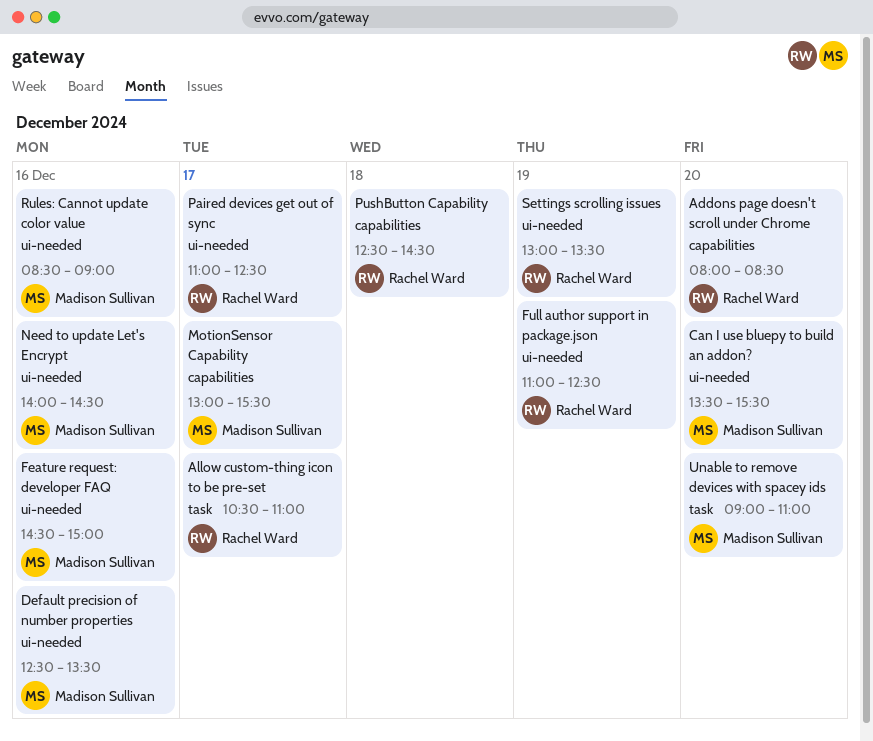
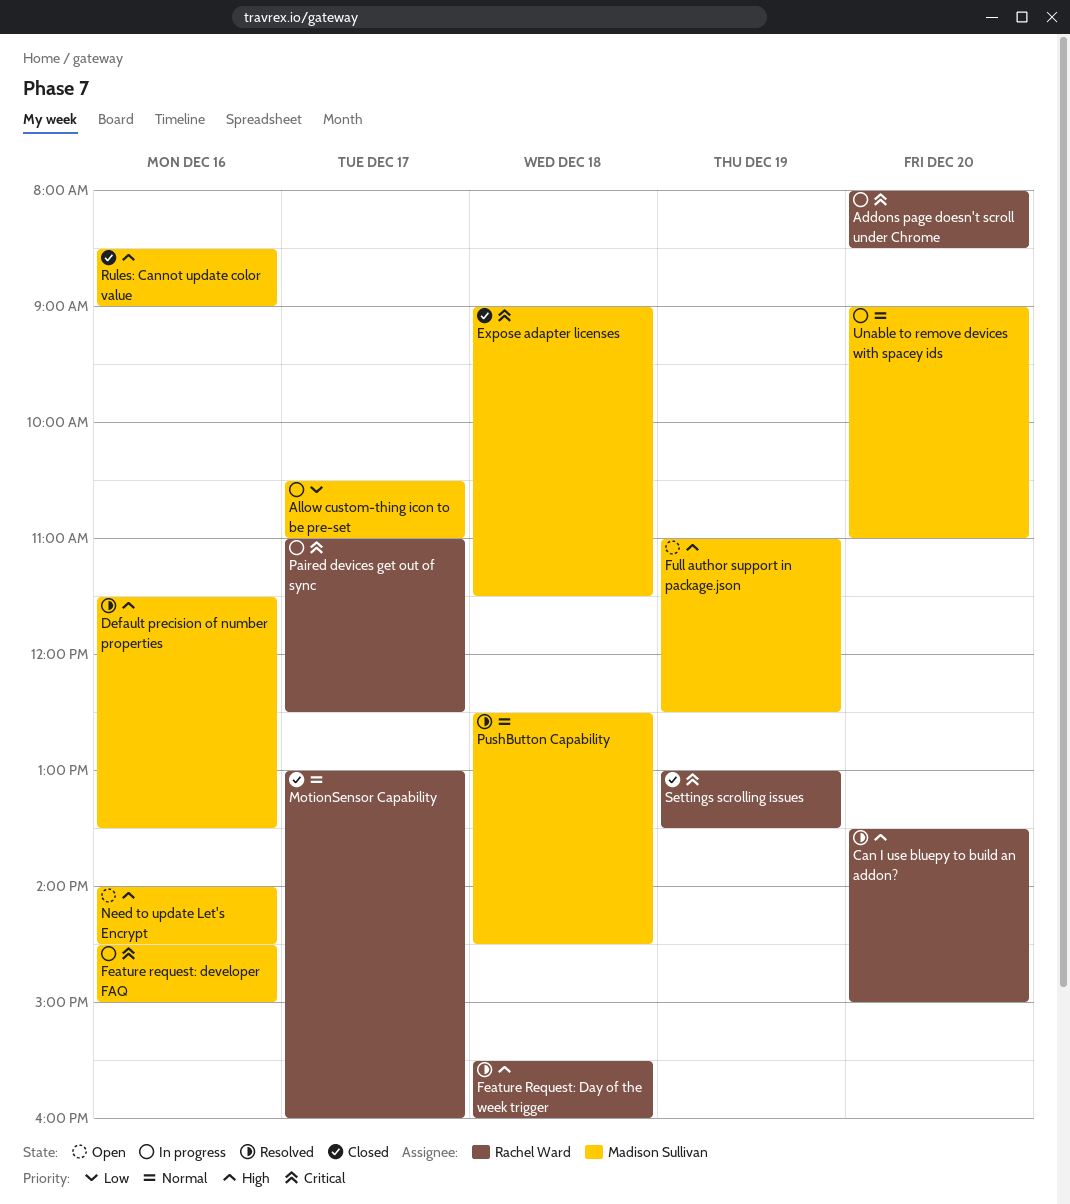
Allow custom-thing icon to be pre-set, owner: Rachel Ward -> Madison Sullivan
Can I use bluepy to build an addon?, owner: Madison Sullivan -> Rachel Ward
Can I use bluepy to build an addon?, ends: 15:30 -> 15:00
Default precision of number properties, begins: 12:30 -> 11:30
Expose adapter licenses: none -> present
Feature Request: Day of the week trigger: none -> present
Full author support in package.json, owner: Rachel Ward -> Madison Sullivan
MotionSensor Capability, owner: Madison Sullivan -> Rachel Ward
MotionSensor Capability, ends: 15:30 -> 16:00
PushButton Capability, owner: Rachel Ward -> Madison Sullivan

